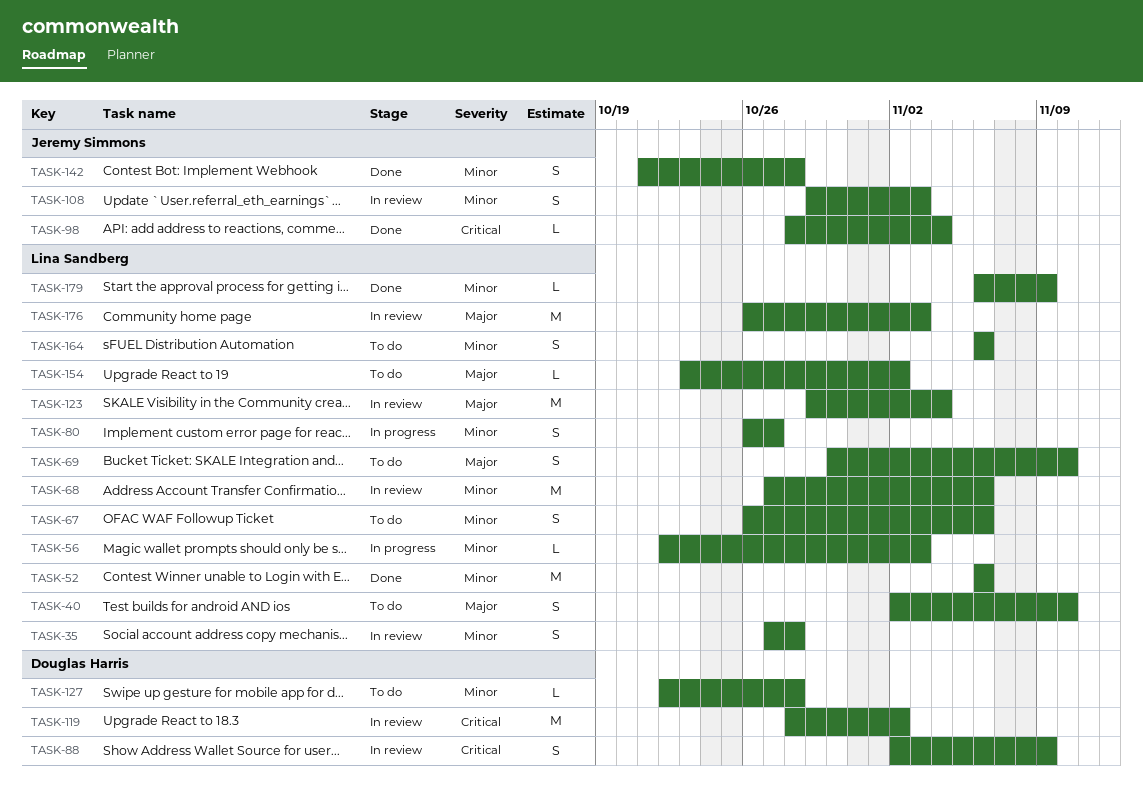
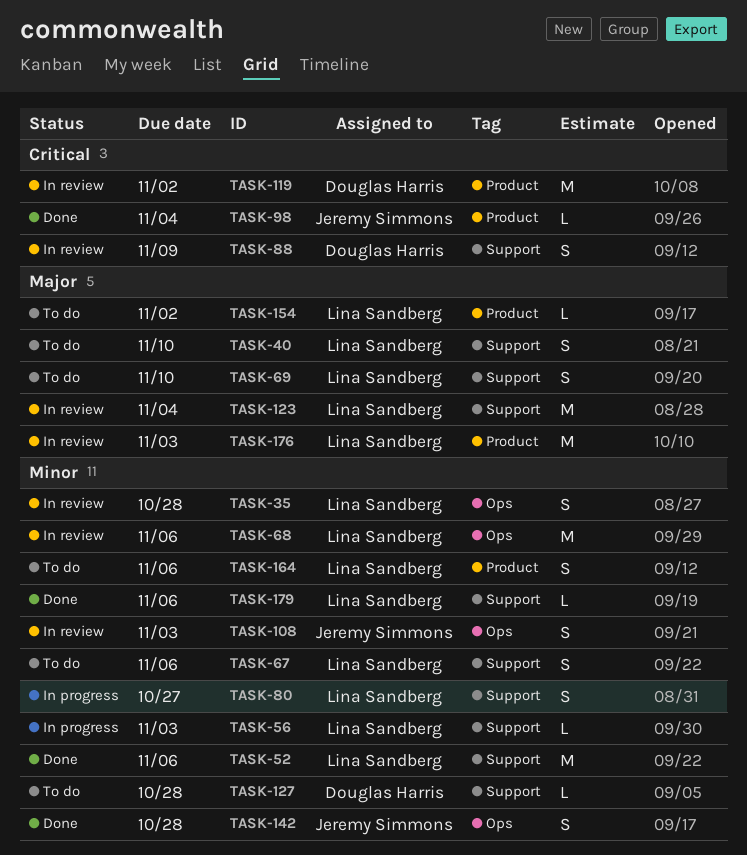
TASK-179, due: Nov 9 -> Nov 6

